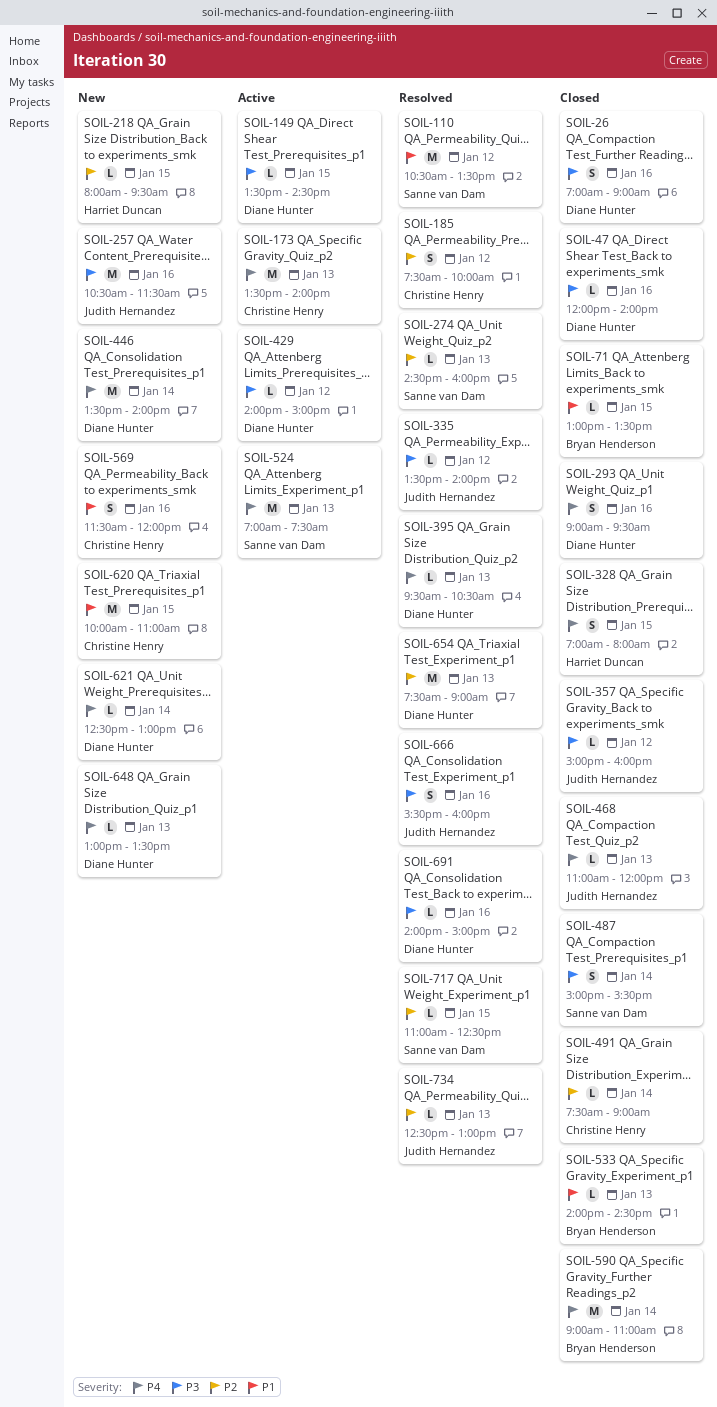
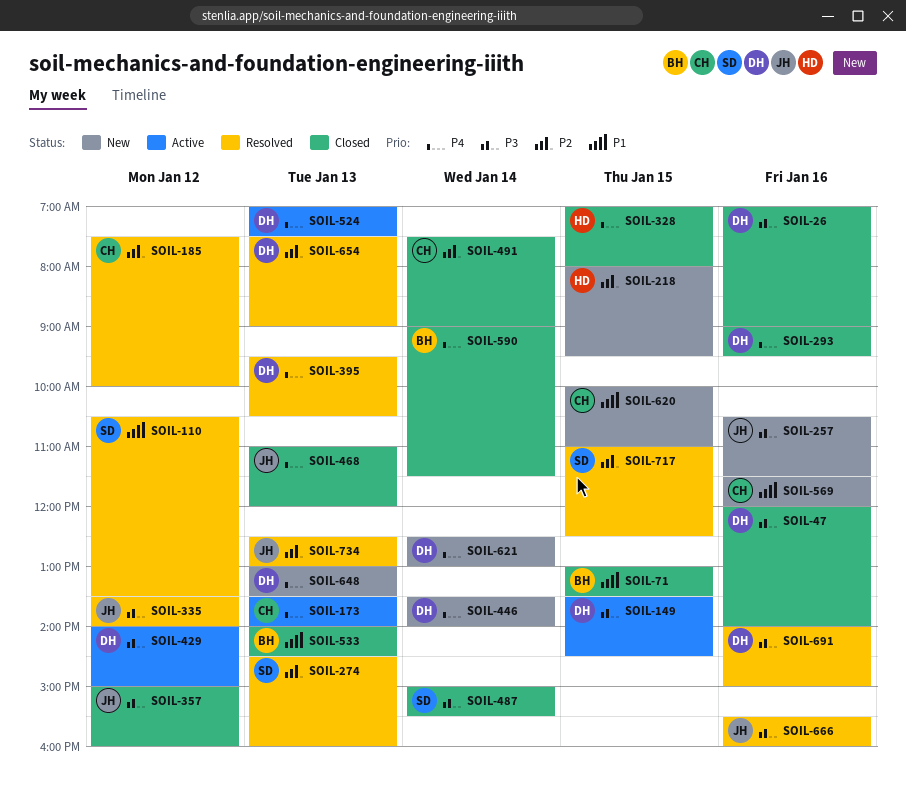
SOIL-524, owner: Sanne van Dam -> Diane Hunter
SOIL-590, ends: 11:00 -> 11:30

